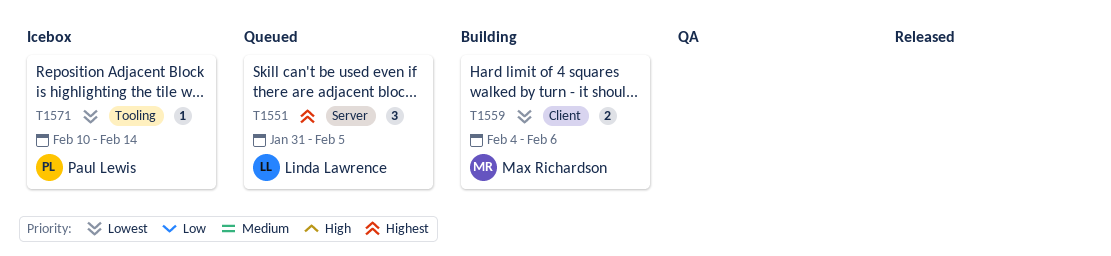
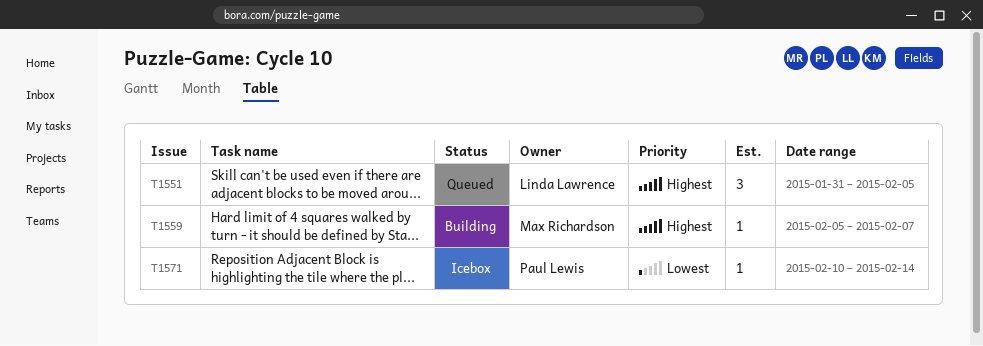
T1559, priority: Lowest -> Highest
T1559, estimate: 2 -> 1
T1559, start: Feb 4 -> Feb 5
T1559, due: Feb 6 -> Feb 7

